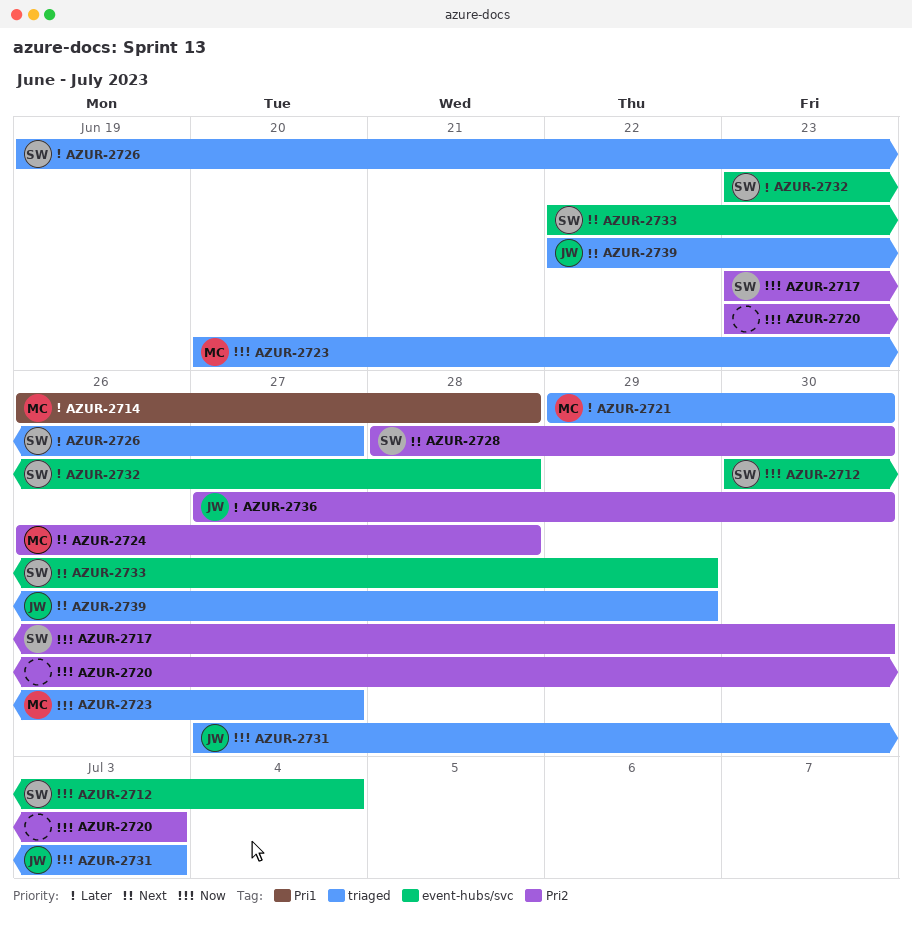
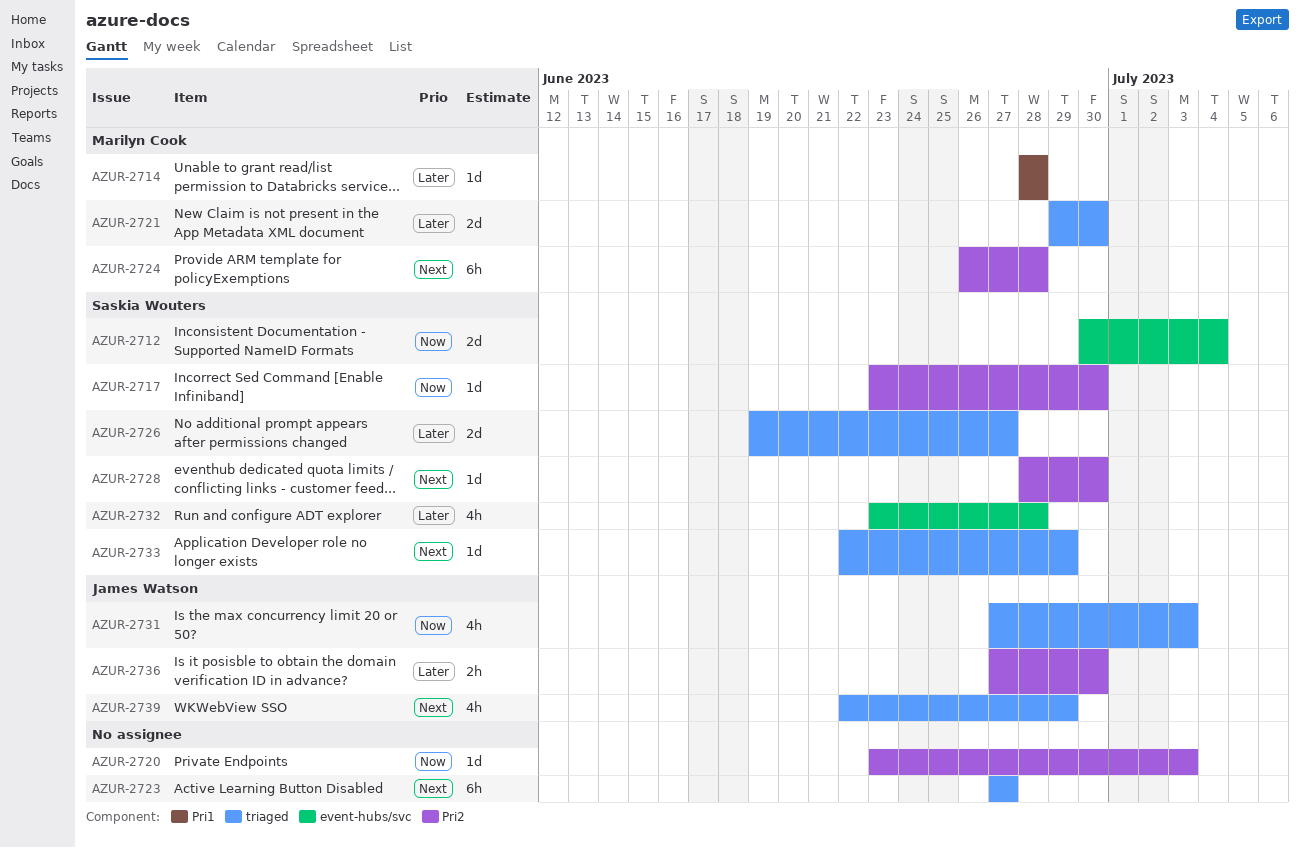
AZUR-2714, start: Jun 26 -> Jun 28
AZUR-2723, owner: Marilyn Cook -> none
AZUR-2723, priority: Now -> Next
AZUR-2723, start: Jun 20 -> Jun 27
AZUR-2733, label: event-hubs/svc -> triaged

